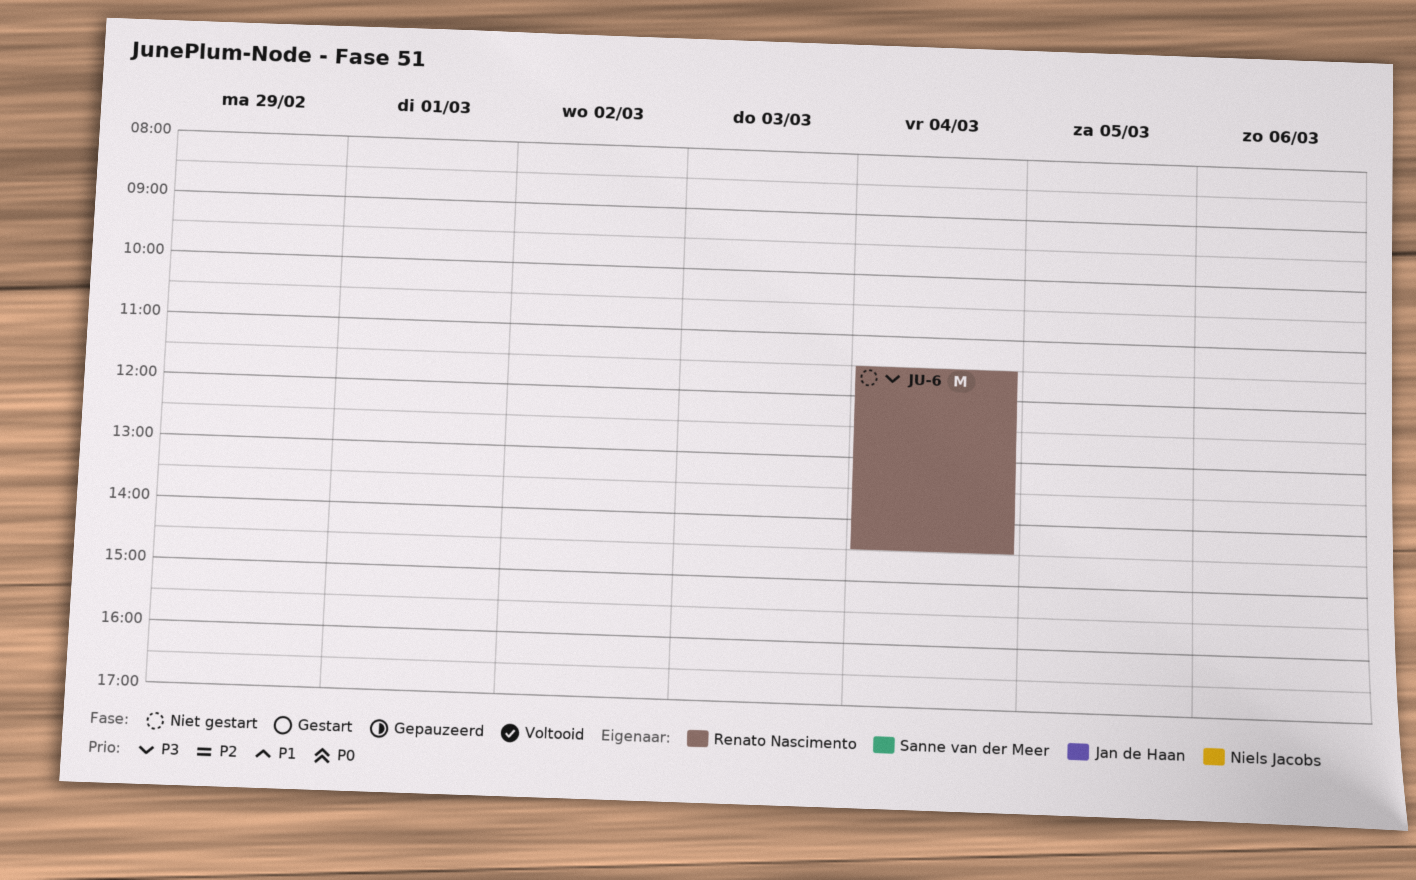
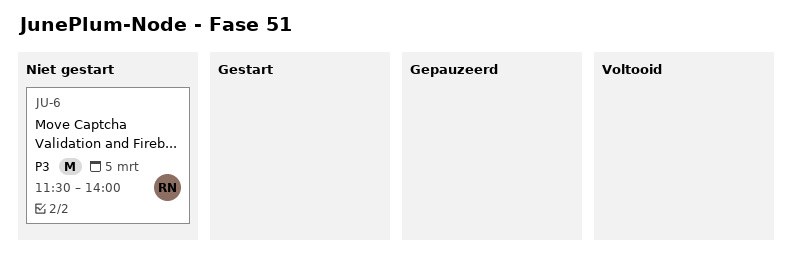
JU-6, day: Mar 4 -> Mar 5
JU-6, ends: 14:30 -> 14:00

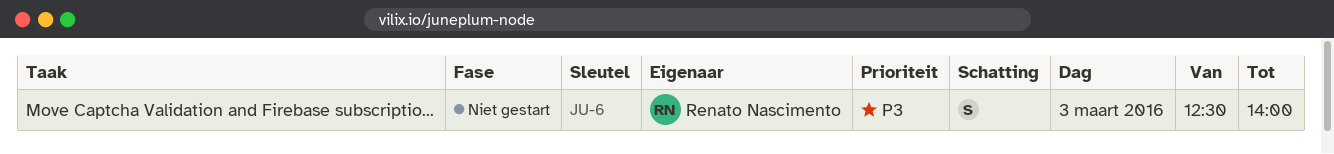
JU-6, estimate: M -> S
JU-6, day: Mar 5 -> Mar 3
JU-6, begins: 11:30 -> 12:30

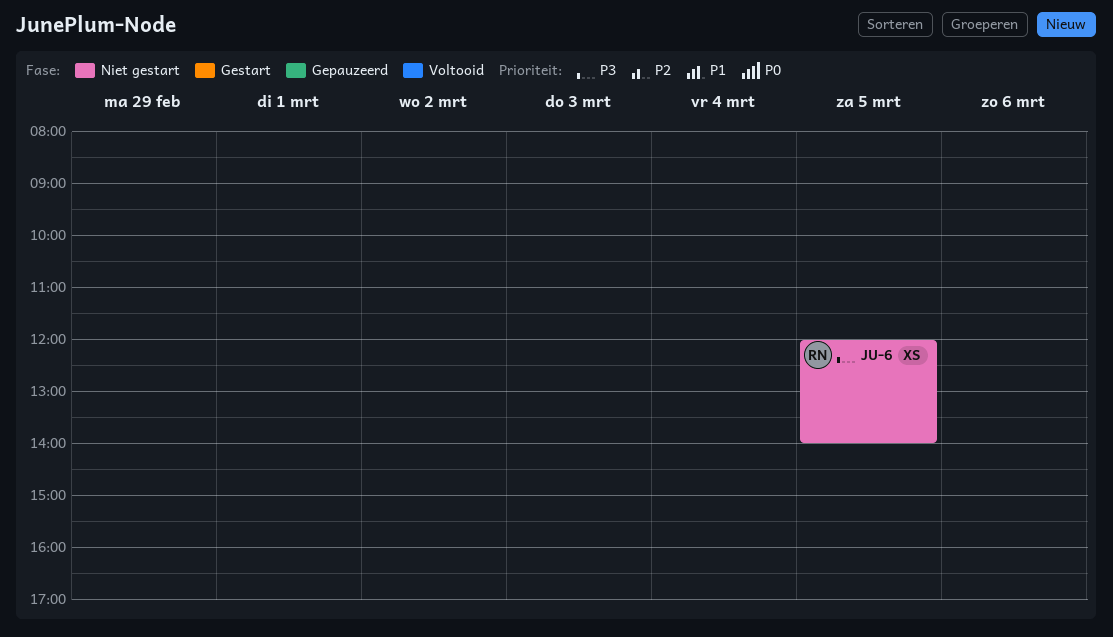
JU-6, estimate: S -> XS
JU-6, day: Mar 3 -> Mar 5
JU-6, begins: 12:30 -> 12:00

